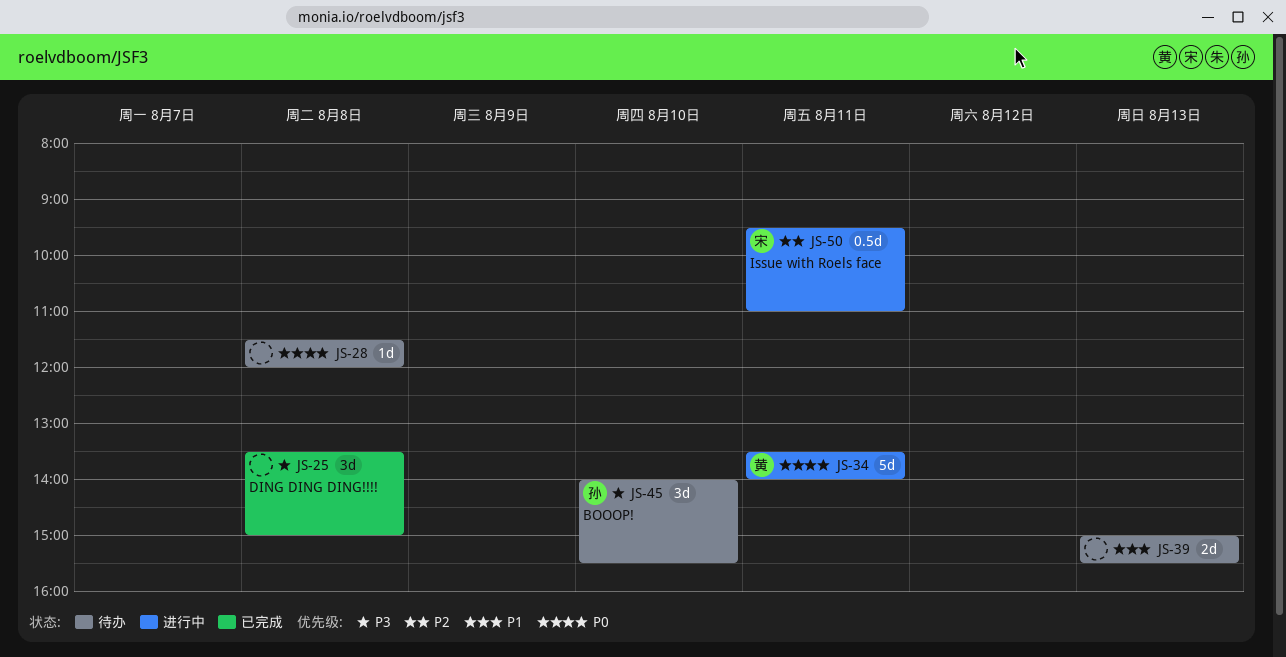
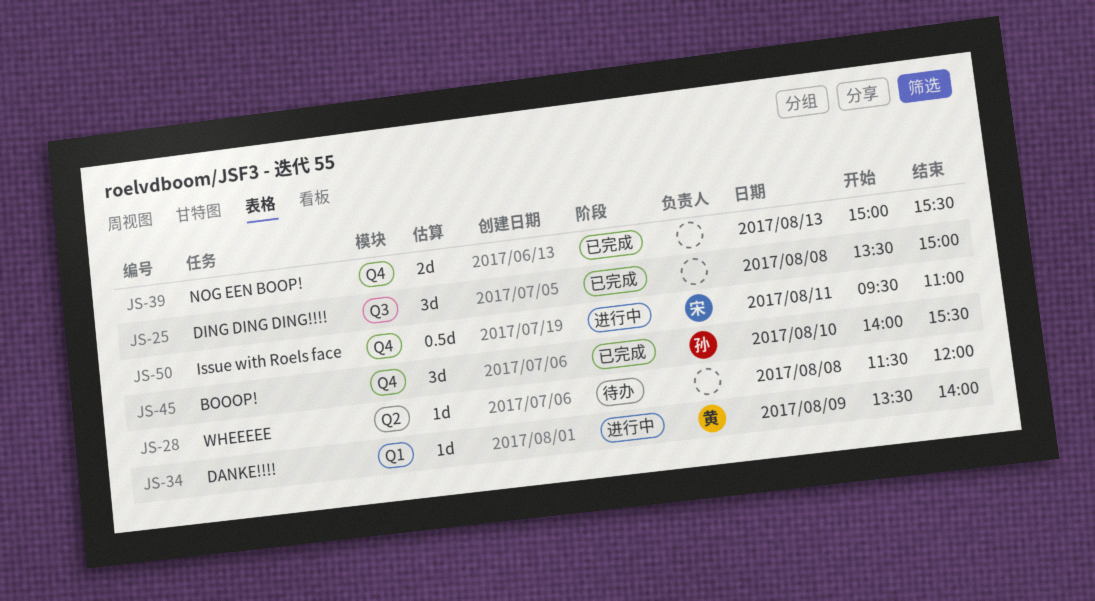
JS-34, estimate: 5d -> 1d
JS-34, day: Aug 11 -> Aug 9
JS-39, status: 待办 -> 已完成
JS-45, status: 待办 -> 已完成

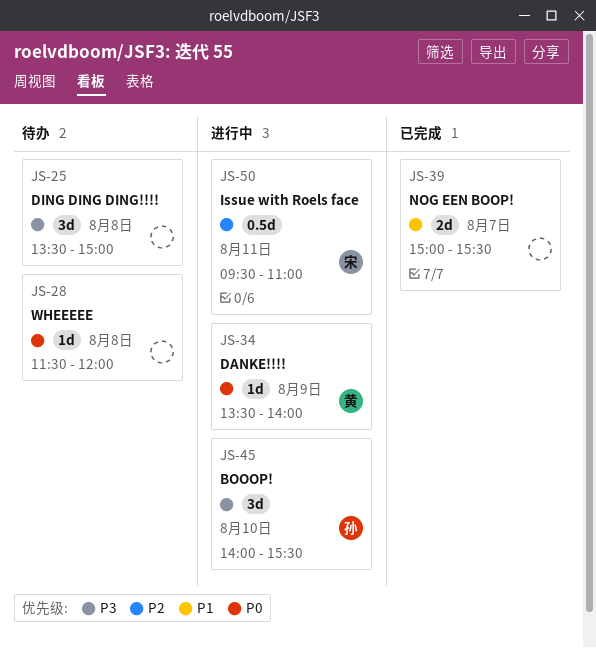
JS-25, status: 已完成 -> 待办
JS-39, day: Aug 13 -> Aug 7
JS-45, status: 已完成 -> 进行中

